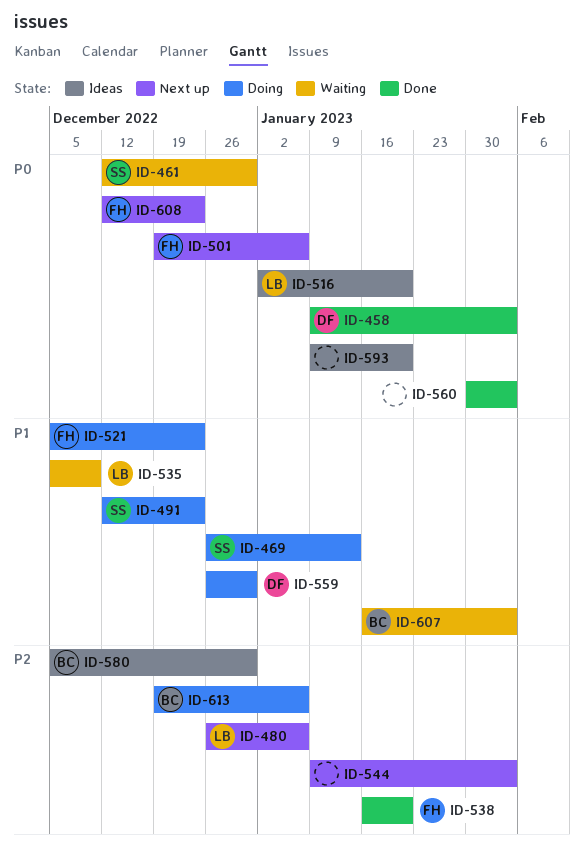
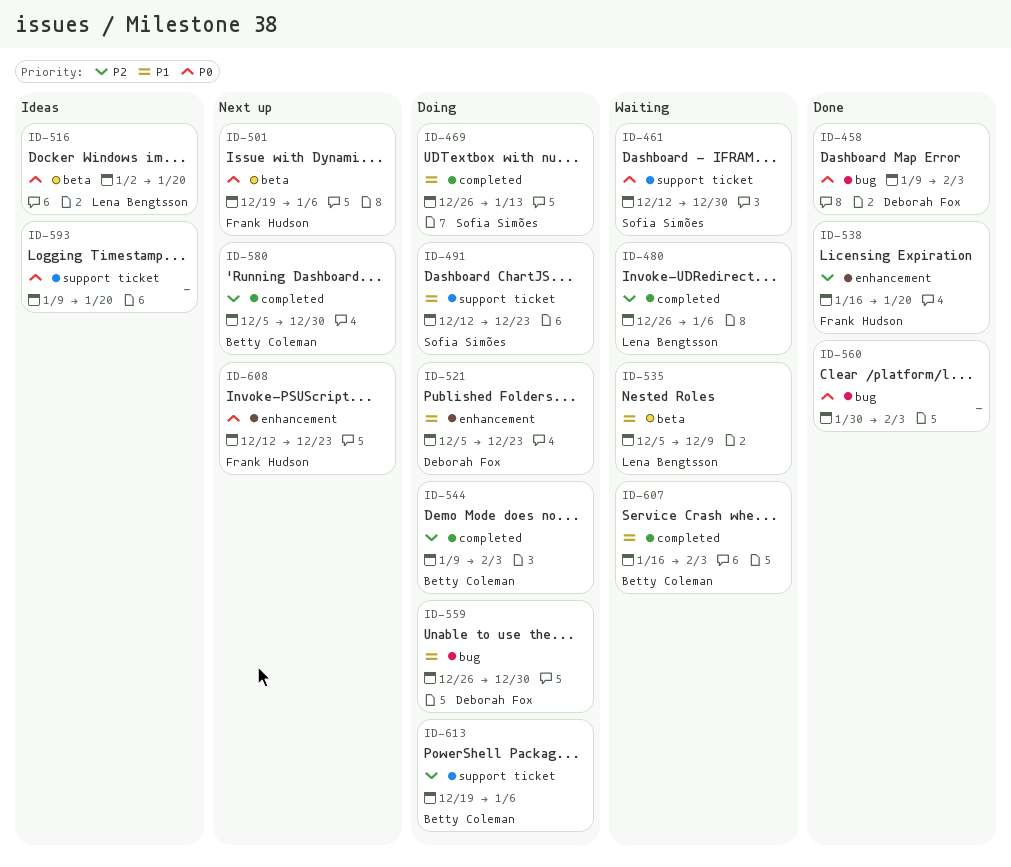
ID-480, status: Next up -> Waiting
ID-521, owner: Frank Hudson -> Deborah Fox
ID-544, status: Next up -> Doing
ID-544, owner: none -> Betty Coleman
ID-580, status: Ideas -> Next up

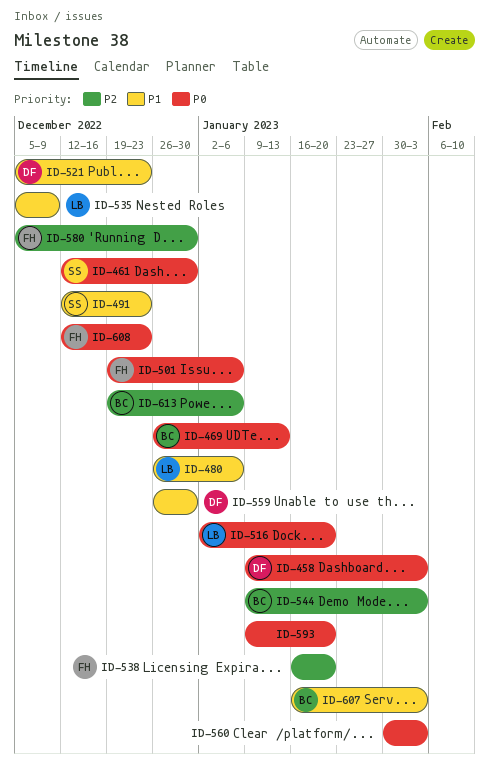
ID-469, owner: Sofia Simões -> Betty Coleman
ID-469, priority: P1 -> P0
ID-480, priority: P2 -> P1
ID-580, owner: Betty Coleman -> Frank Hudson

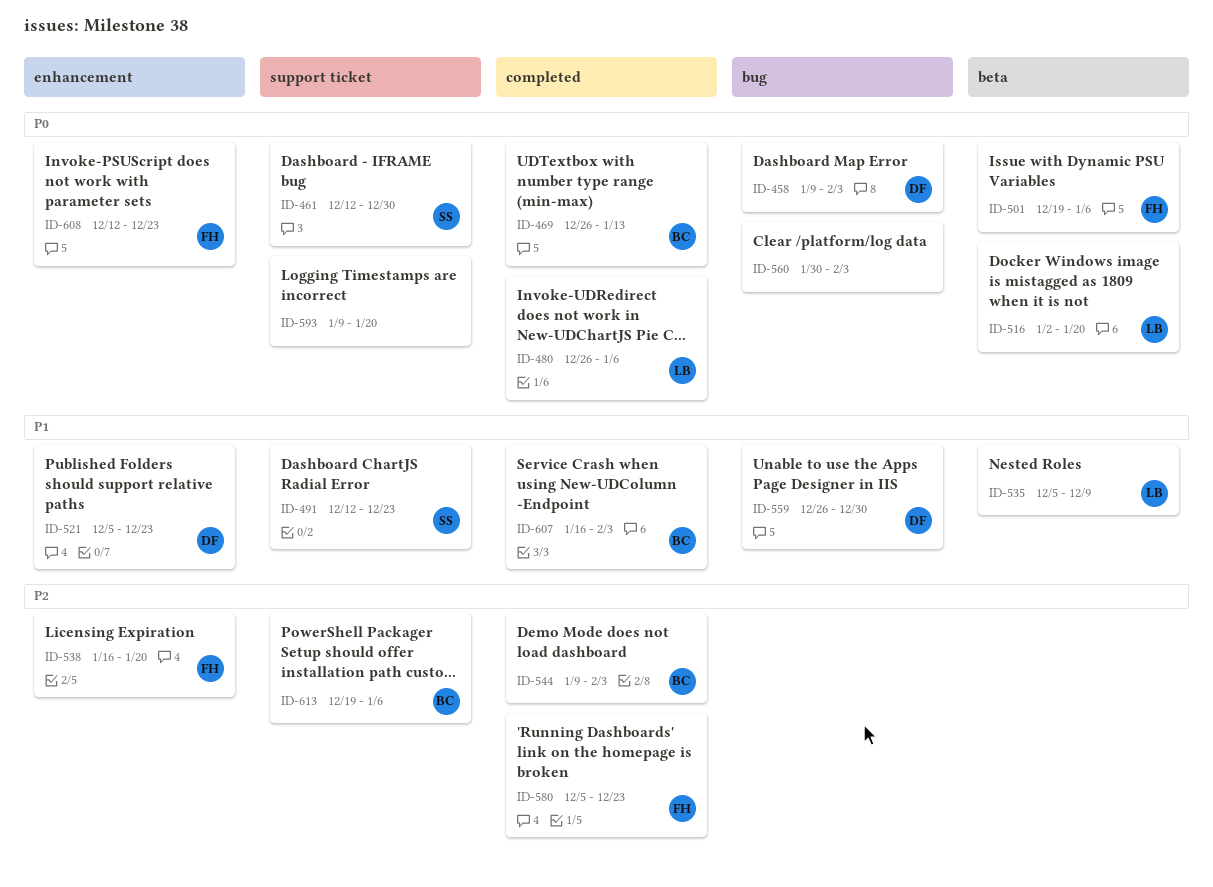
ID-480, priority: P1 -> P0
ID-580, due: Dec 30 -> Dec 23

